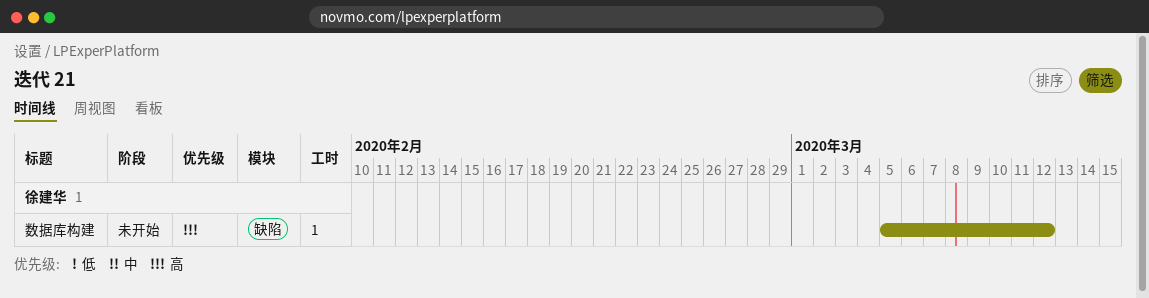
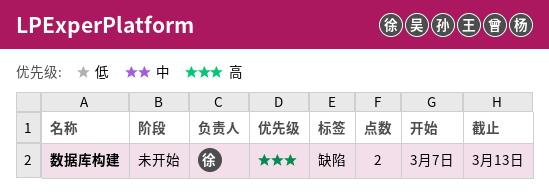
数据库构建, estimate: 1 -> 2
数据库构建, start: Mar 5 -> Mar 7
数据库构建, due: Mar 12 -> Mar 13

